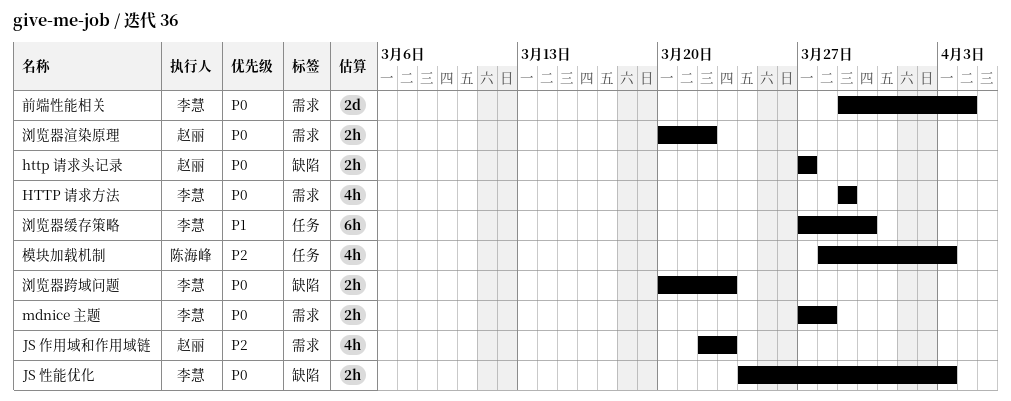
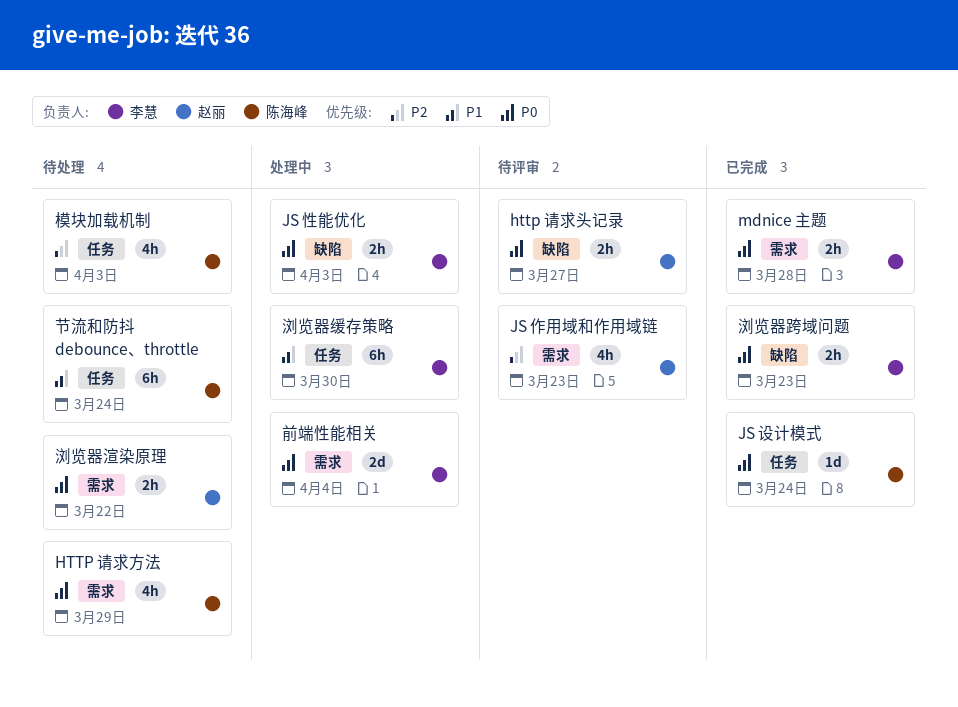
HTTP 请求方法, owner: 李慧 -> 陈海峰
JS 设计模式: none -> present
节流和防抖 debounce、throttle: none -> present

